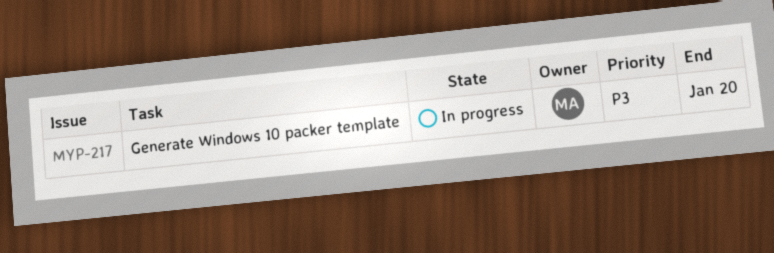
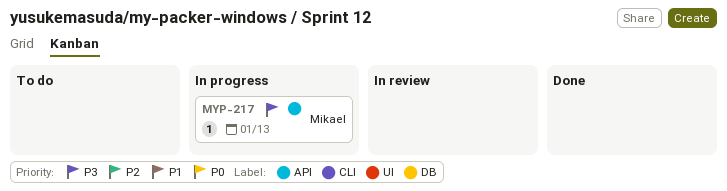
MYP-217, due: Jan 20 -> Jan 13

